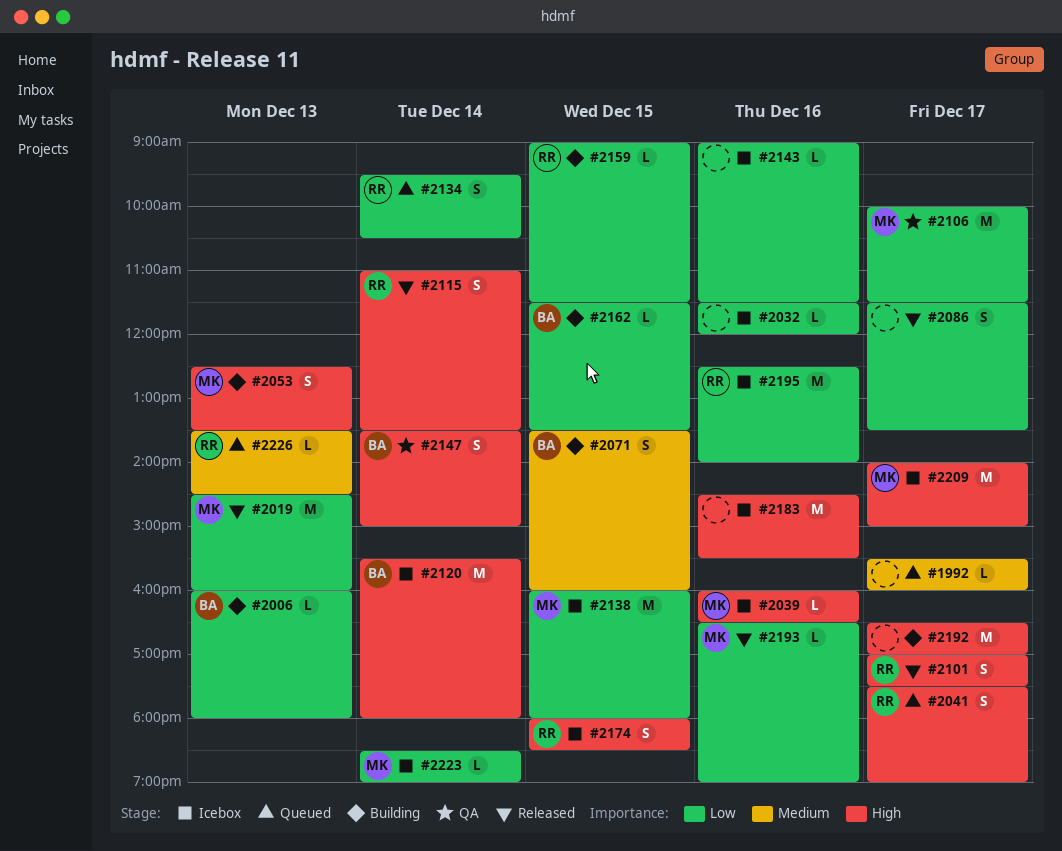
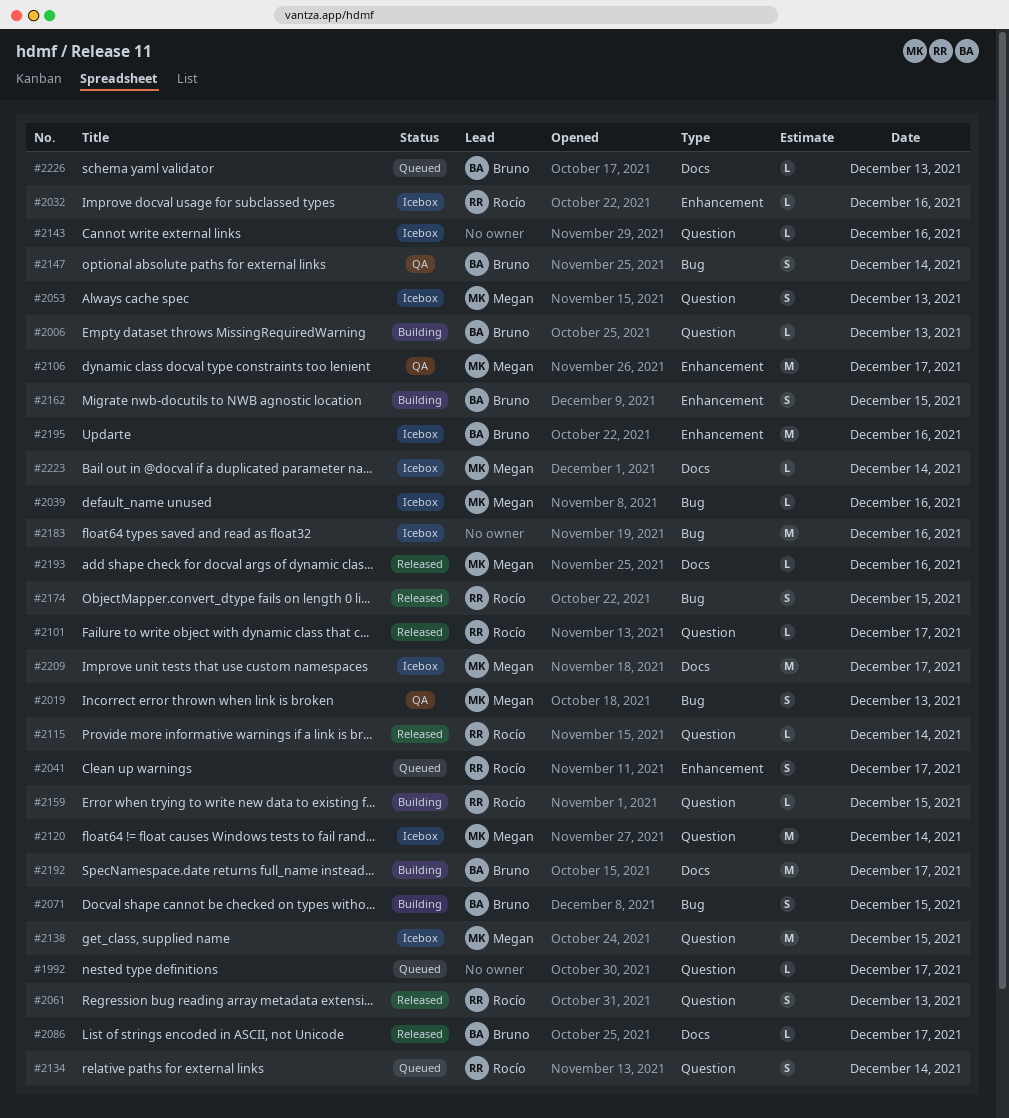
#2019, status: Released -> QA
#2019, estimate: M -> S
#2032, owner: none -> Rocío
#2053, status: Building -> Icebox
#2061: none -> present
#2086, owner: none -> Bruno
#2086, estimate: S -> L
#2101, estimate: S -> L
#2115, estimate: S -> L
#2120, owner: Bruno -> Megan
#2162, estimate: L -> S
#2174, status: Icebox -> Released
#2192, owner: none -> Bruno
#2195, owner: Rocío -> Bruno
#2226, owner: Rocío -> Bruno

